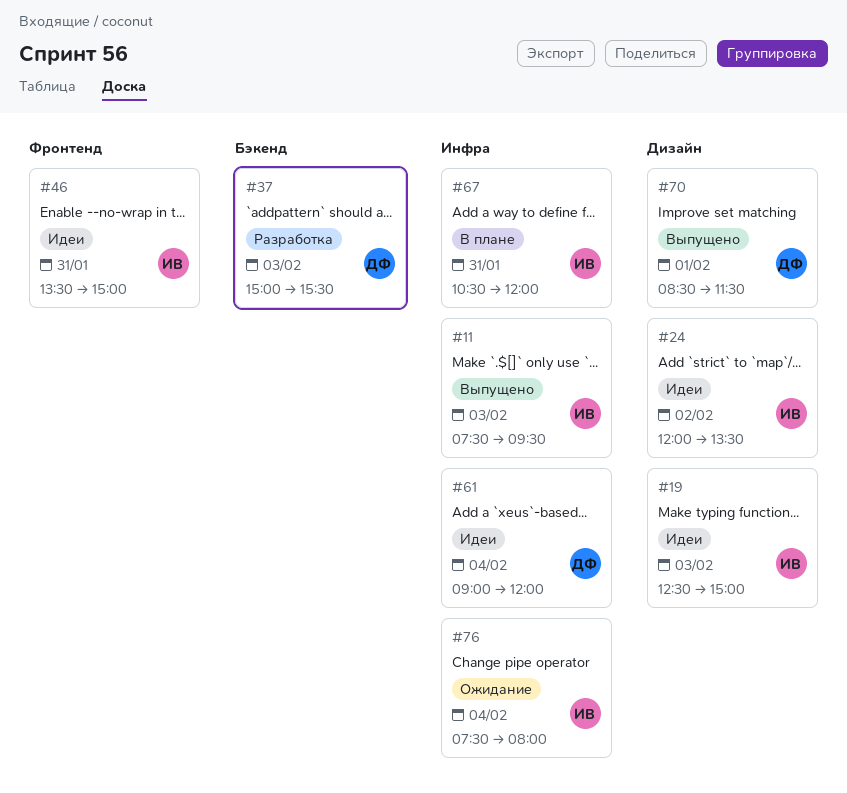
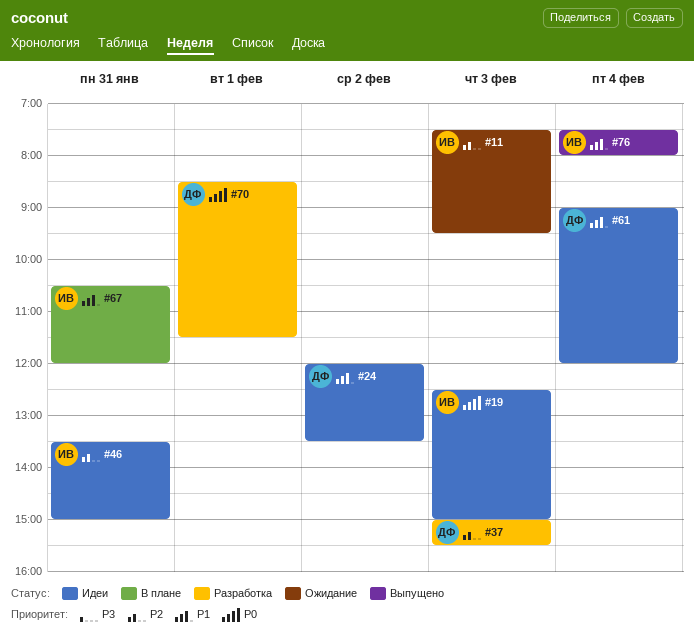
#11, status: Выпущено -> Ожидание
#24, owner: ИВ -> ДФ
#70, status: Выпущено -> Разработка
#76, status: Ожидание -> Выпущено

